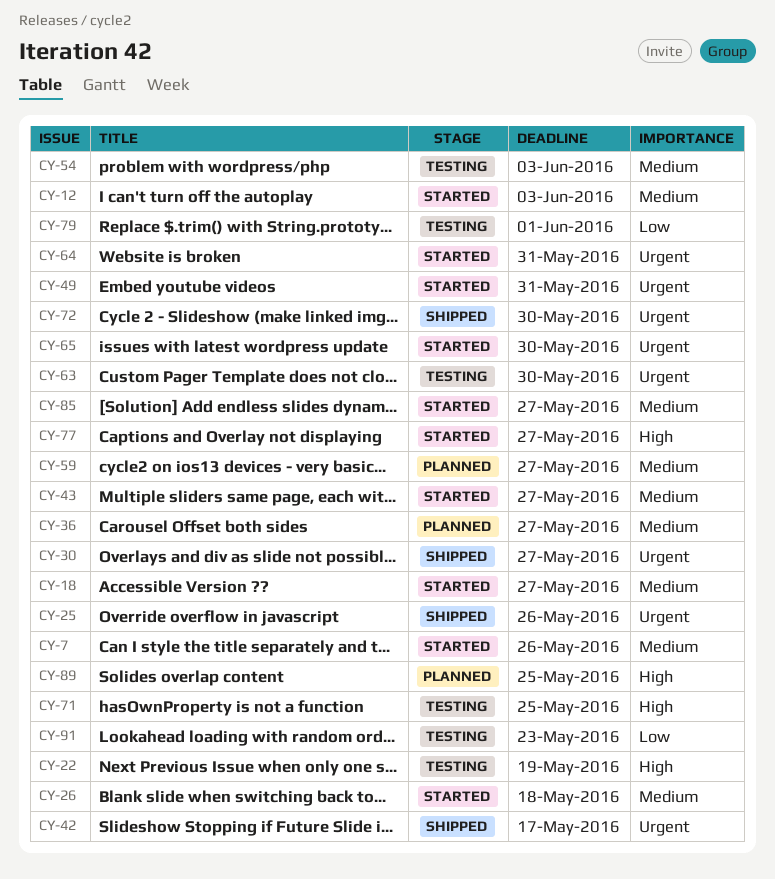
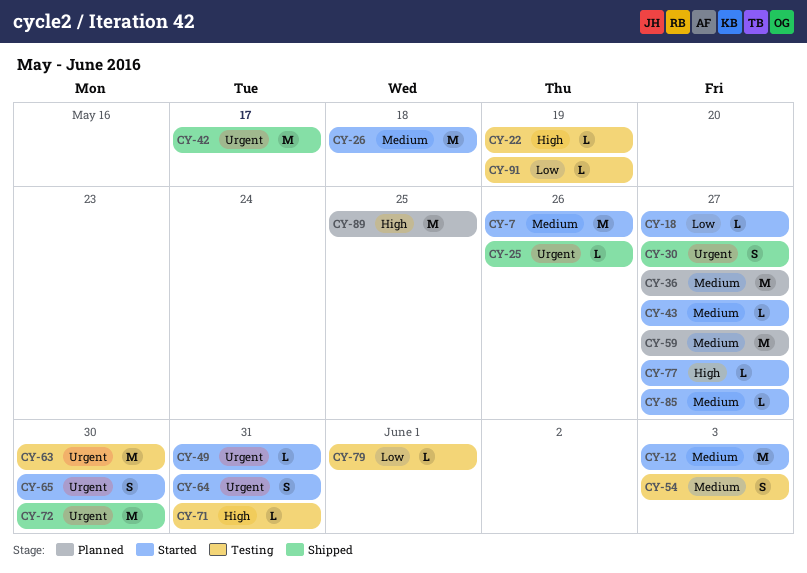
CY-18, priority: Medium -> Low
CY-71, due: May 25 -> May 31
CY-91, due: May 23 -> May 19

